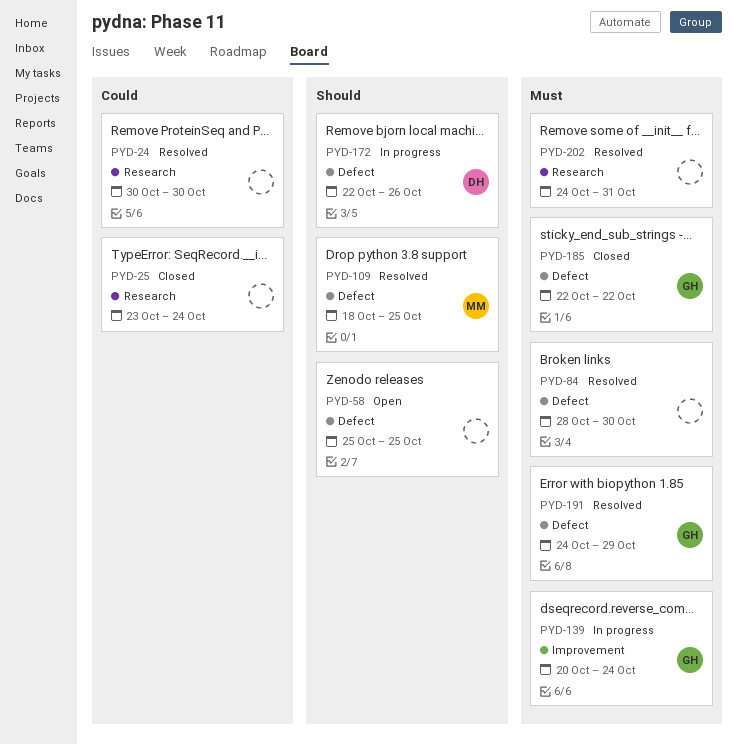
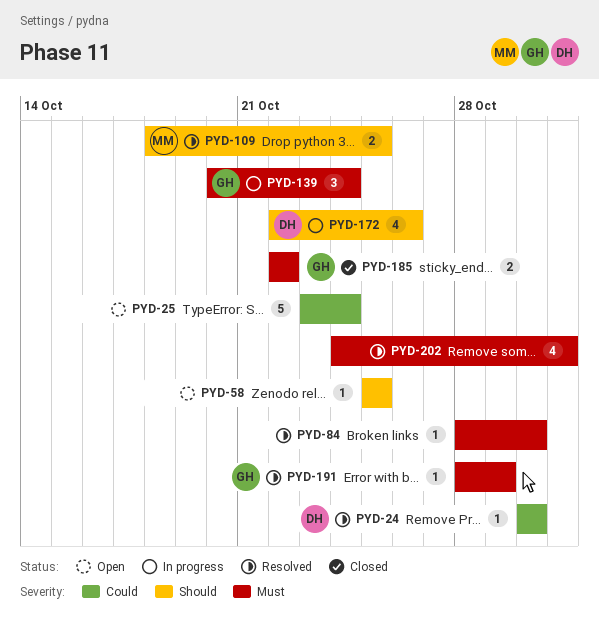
PYD-24, owner: none -> DH
PYD-25, status: Closed -> Open
PYD-191, start: Oct 24 -> Oct 28

